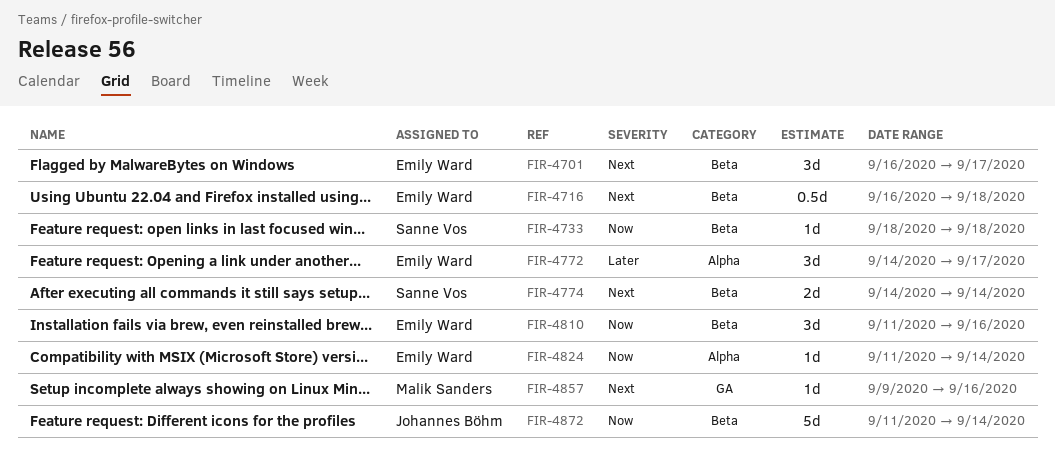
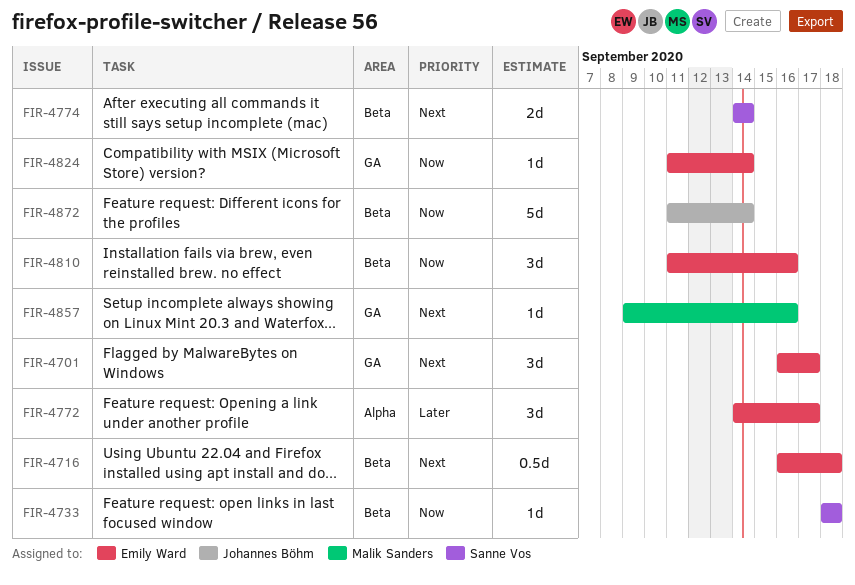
FIR-4701, label: Beta -> GA
FIR-4824, label: Alpha -> GA

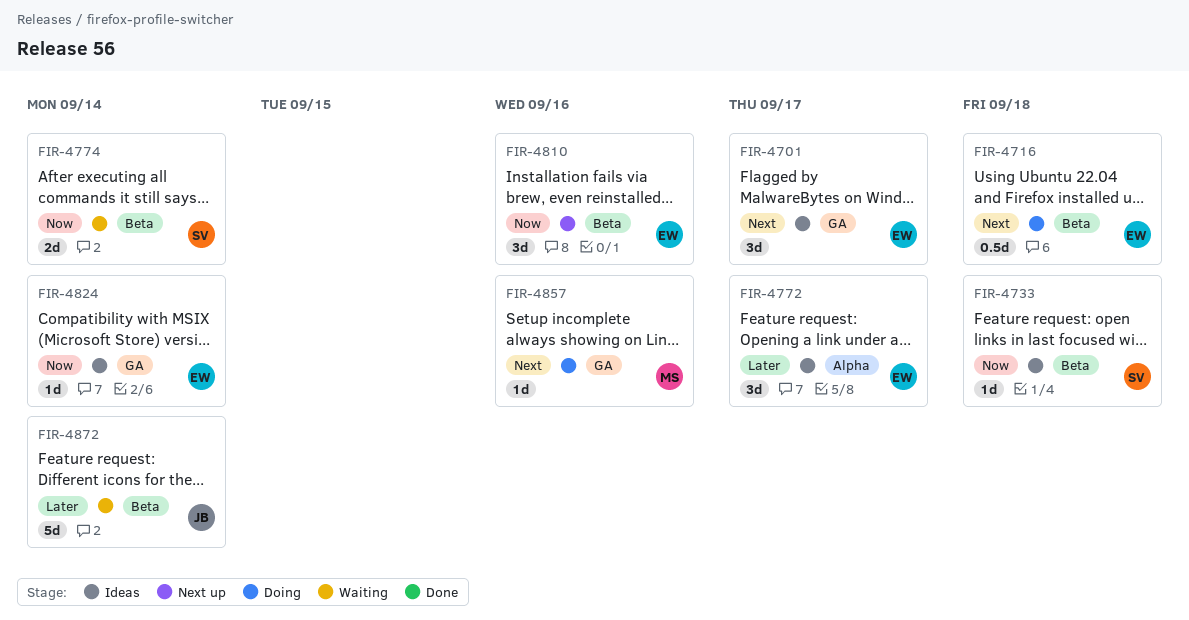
FIR-4774, priority: Next -> Now
FIR-4872, priority: Now -> Later

